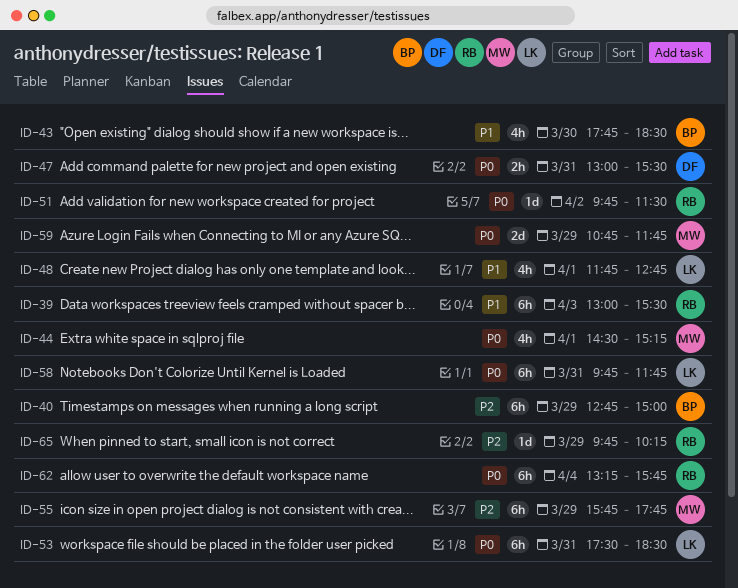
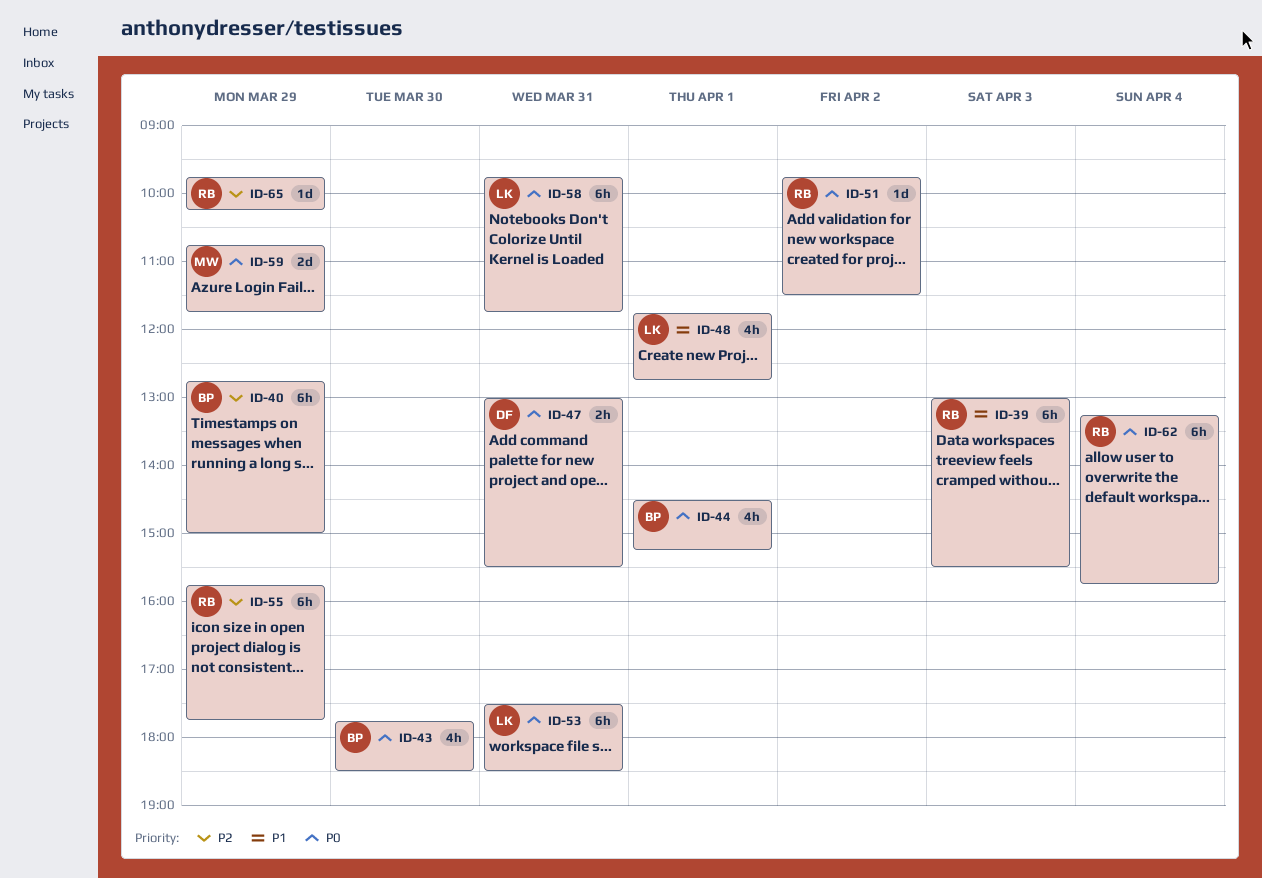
ID-43, priority: P1 -> P0
ID-44, owner: MW -> BP
ID-55, owner: MW -> RB

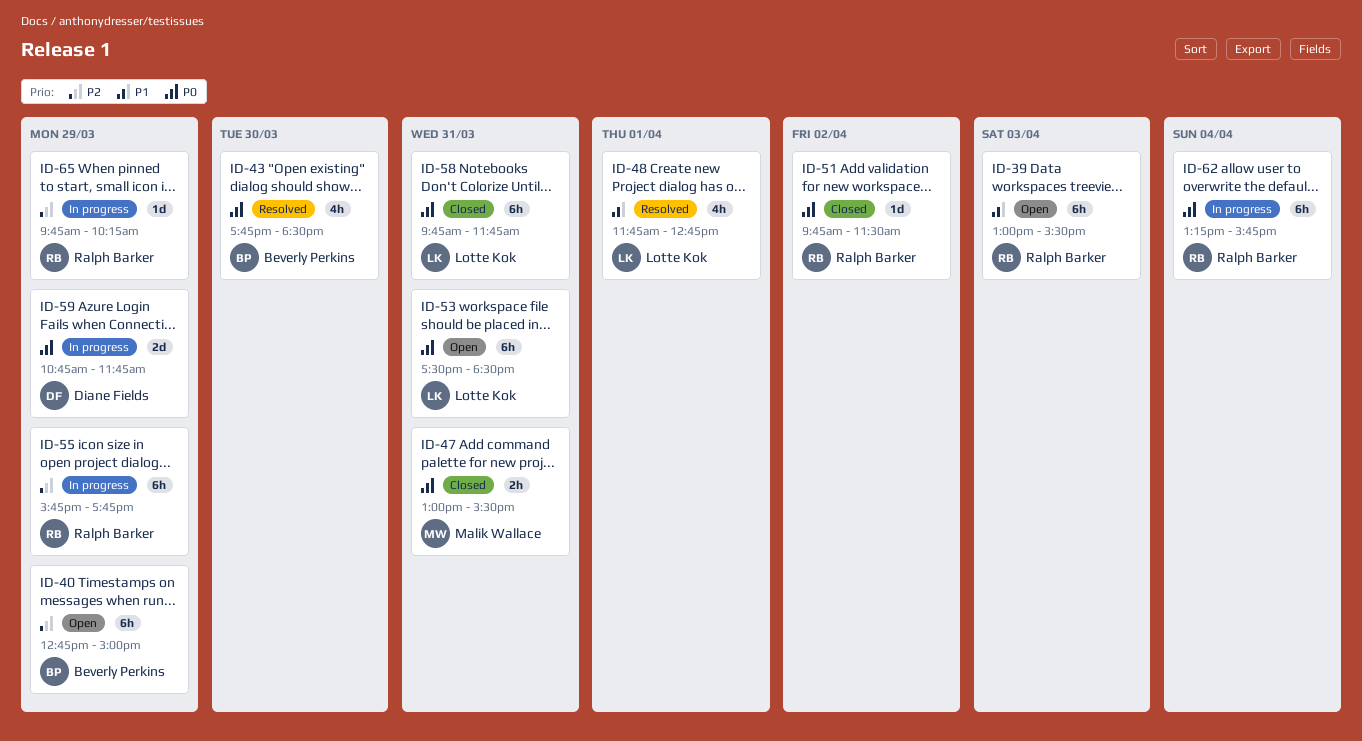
ID-44: present -> none
ID-47, owner: Diane Fields -> Malik Wallace
ID-59, owner: Malik Wallace -> Diane Fields

